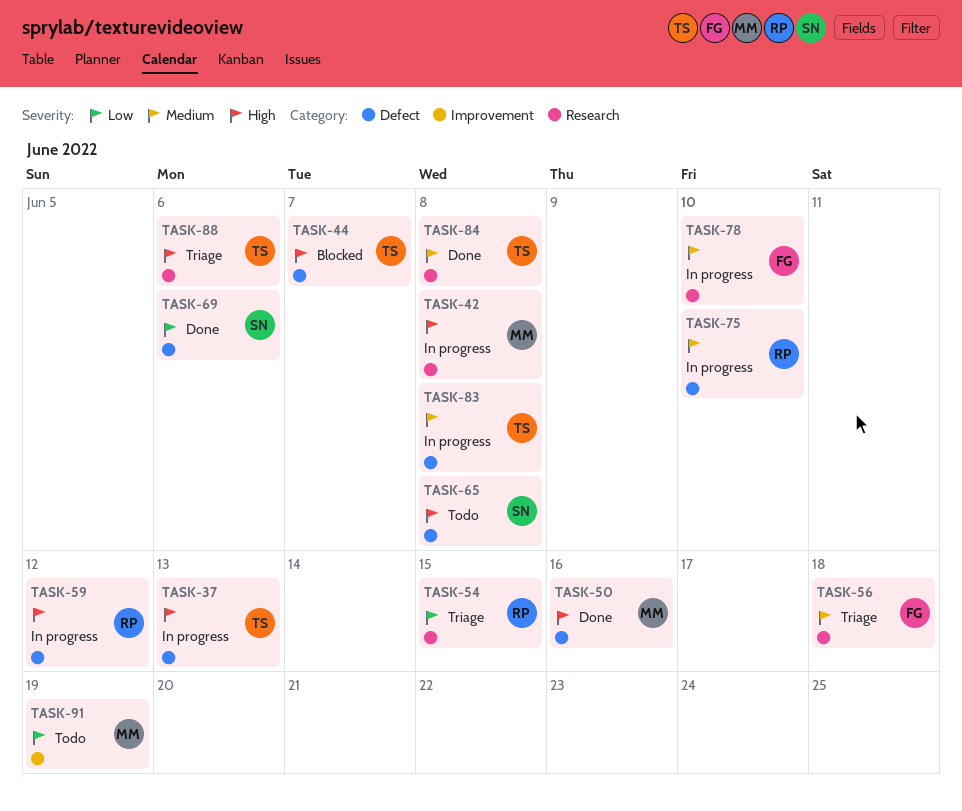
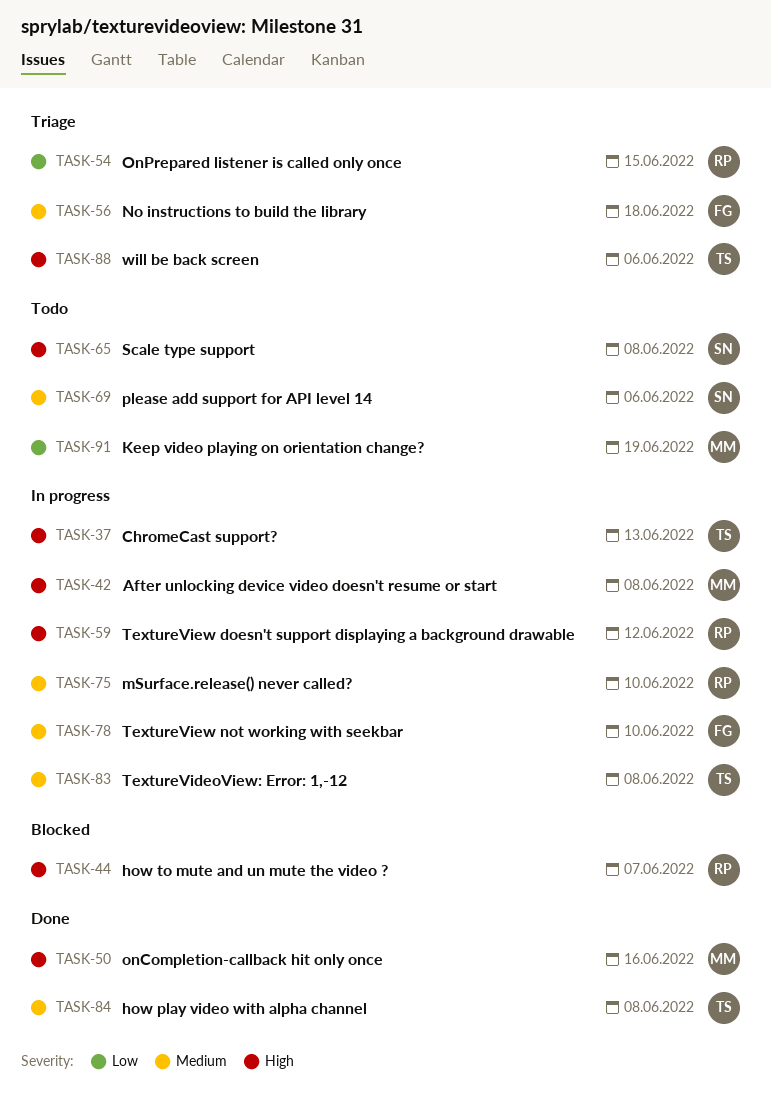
TASK-44, owner: TS -> RP
TASK-69, status: Done -> Todo
TASK-69, priority: Low -> Medium

